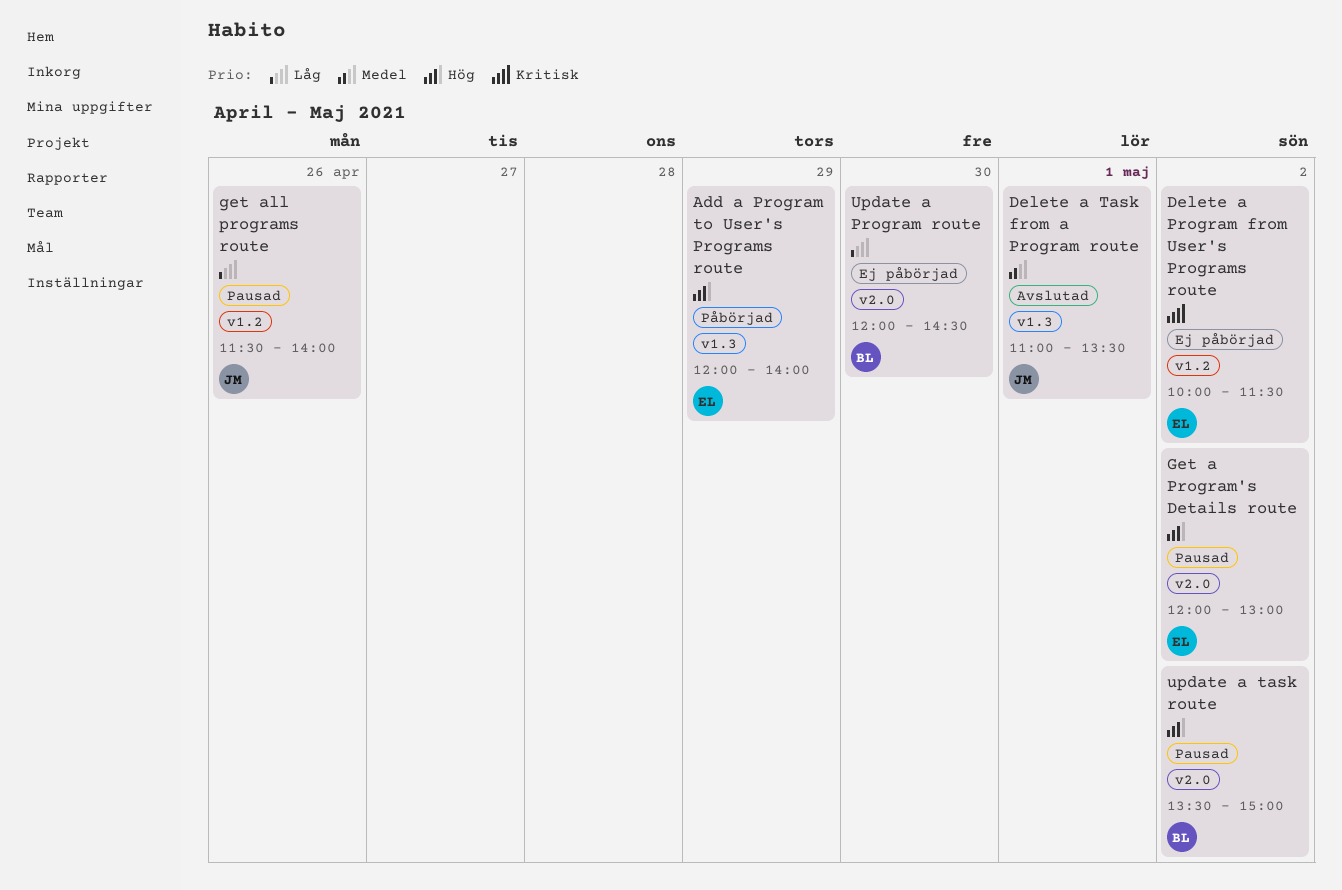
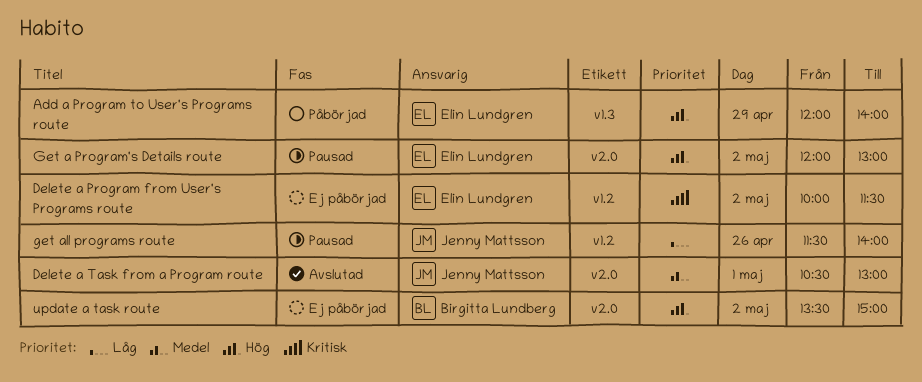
Delete a Task from a Program route, label: v1.3 -> v2.0
Delete a Task from a Program route, begins: 11:00 -> 10:30
Delete a Task from a Program route, ends: 13:30 -> 13:00
Update a Program route: present -> none
update a task route, status: Pausad -> Ej påbörjad

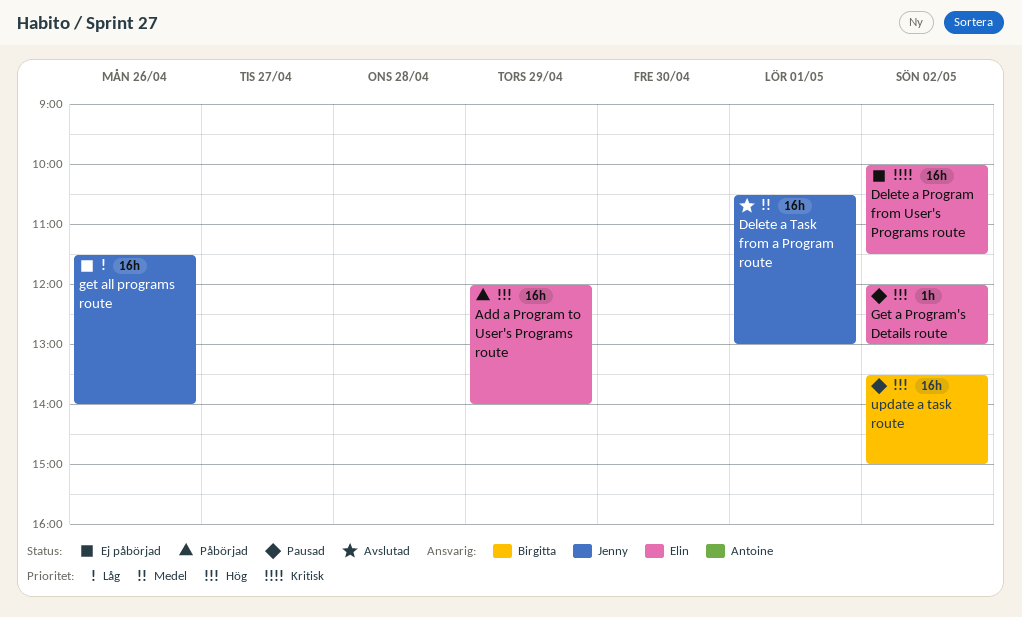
get all programs route, status: Pausad -> Ej påbörjad
update a task route, status: Ej påbörjad -> Pausad

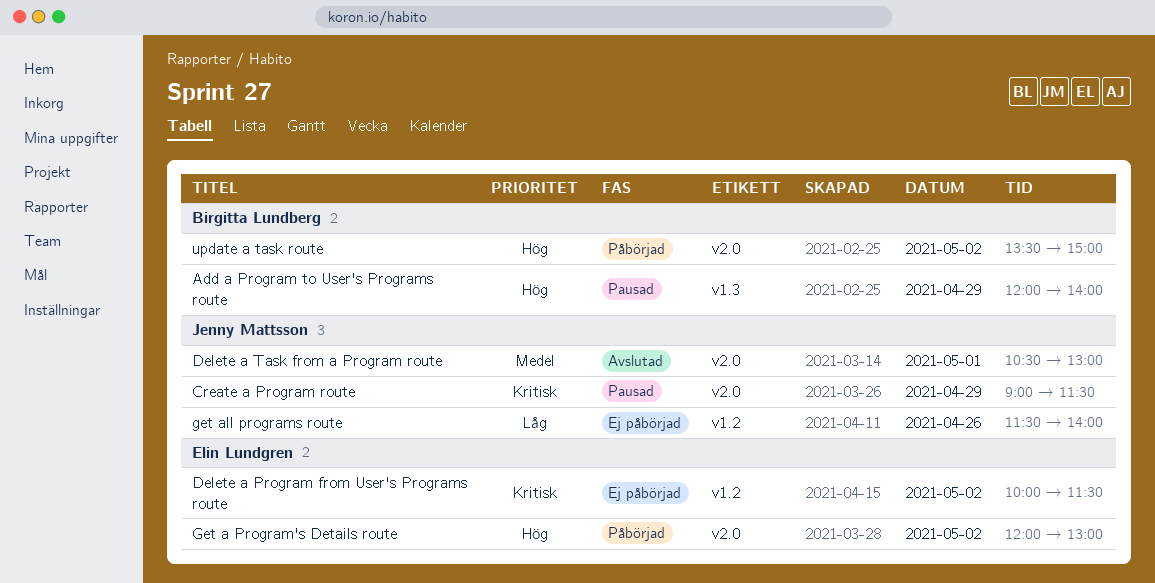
Add a Program to User's Programs route, status: Påbörjad -> Pausad
Add a Program to User's Programs route, owner: Elin Lundgren -> Birgitta Lundberg
Create a Program route: none -> present
Get a Program's Details route, status: Pausad -> Påbörjad
update a task route, status: Pausad -> Påbörjad

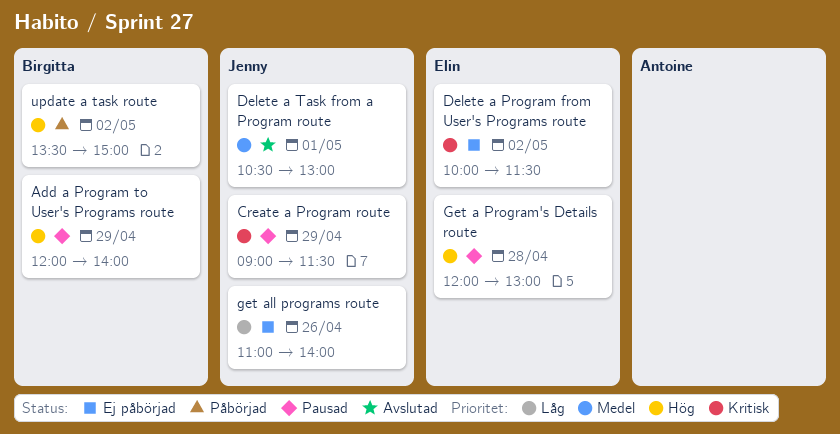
Get a Program's Details route, status: Påbörjad -> Pausad
Get a Program's Details route, day: May 2 -> Apr 28
get all programs route, begins: 11:30 -> 11:00

